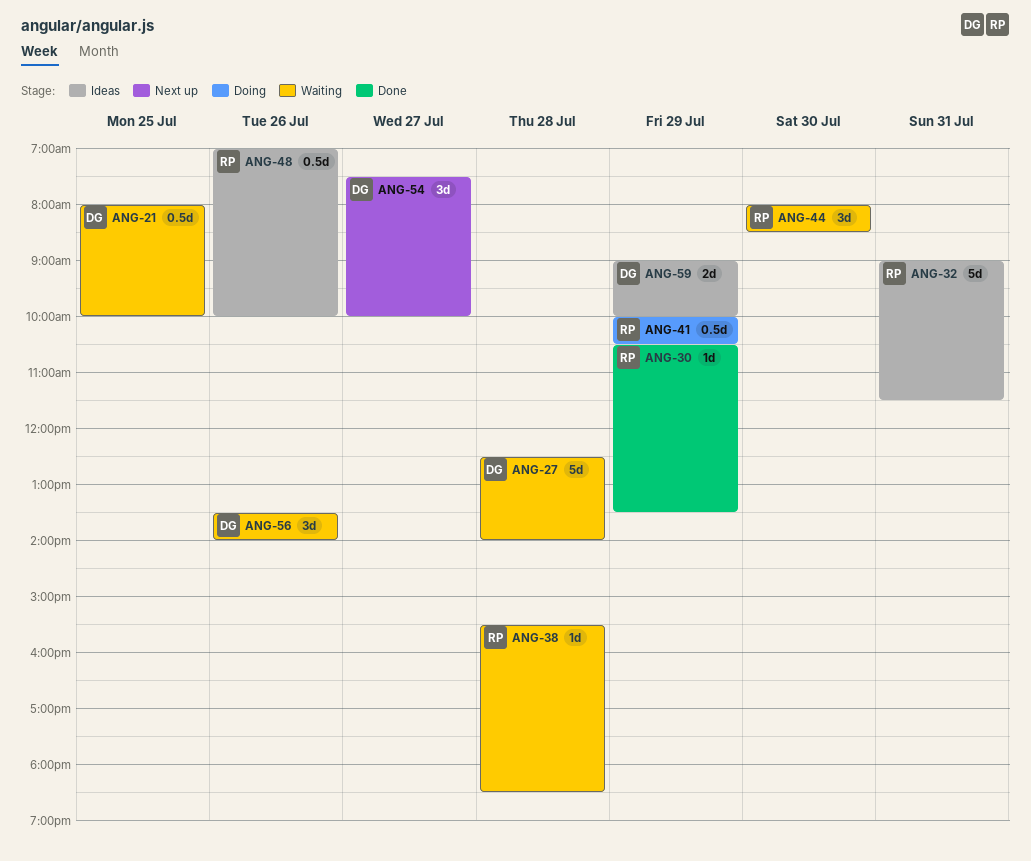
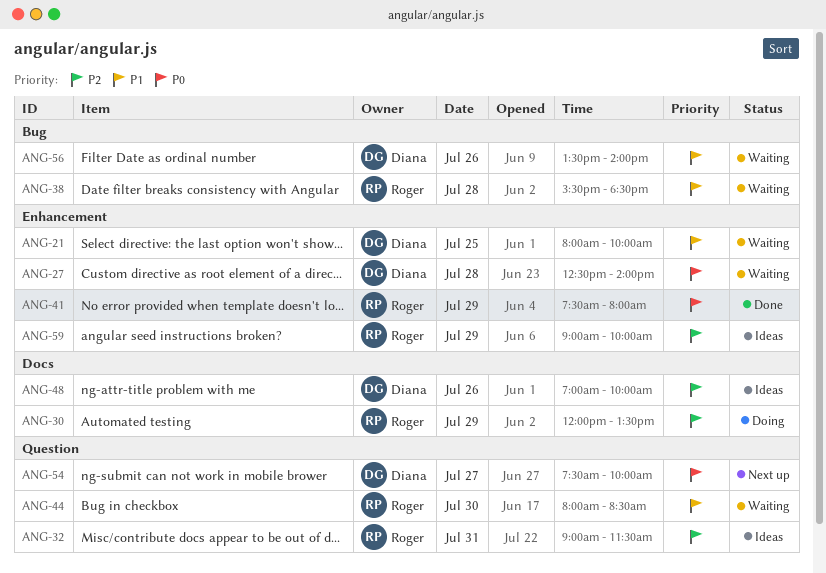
ANG-30, status: Done -> Doing
ANG-30, begins: 10:30 -> 12:00
ANG-41, status: Doing -> Done
ANG-41, begins: 10:00 -> 07:30
ANG-41, ends: 10:30 -> 08:00
ANG-48, owner: Roger -> Diana
ANG-59, owner: Diana -> Roger

